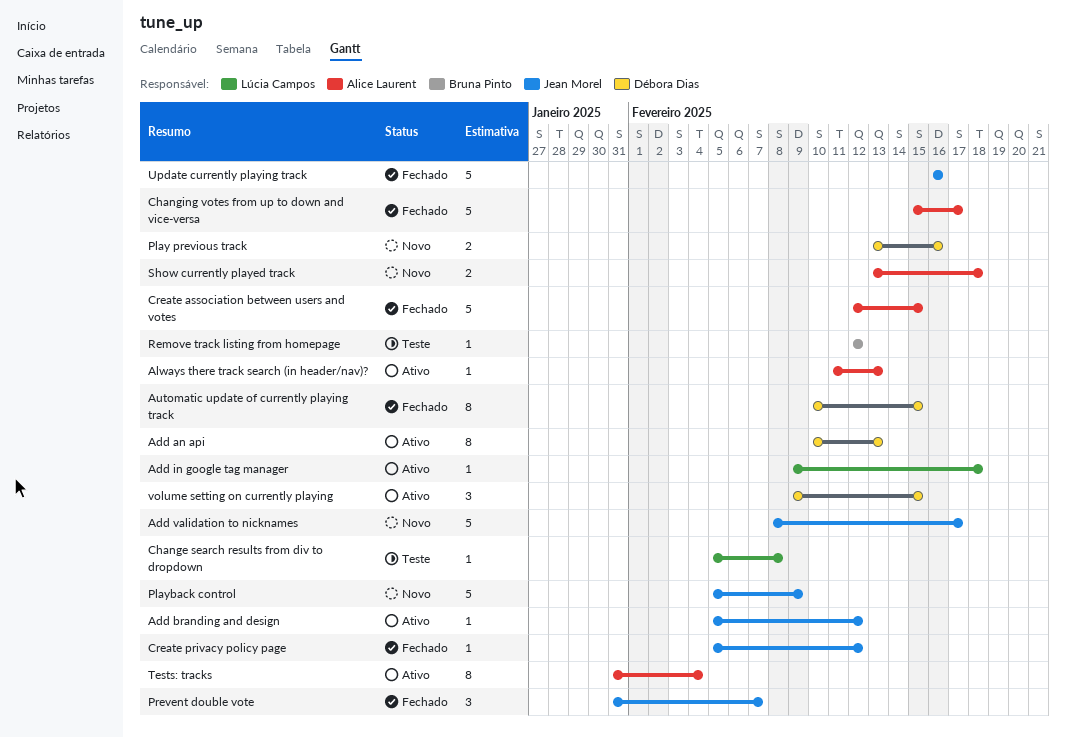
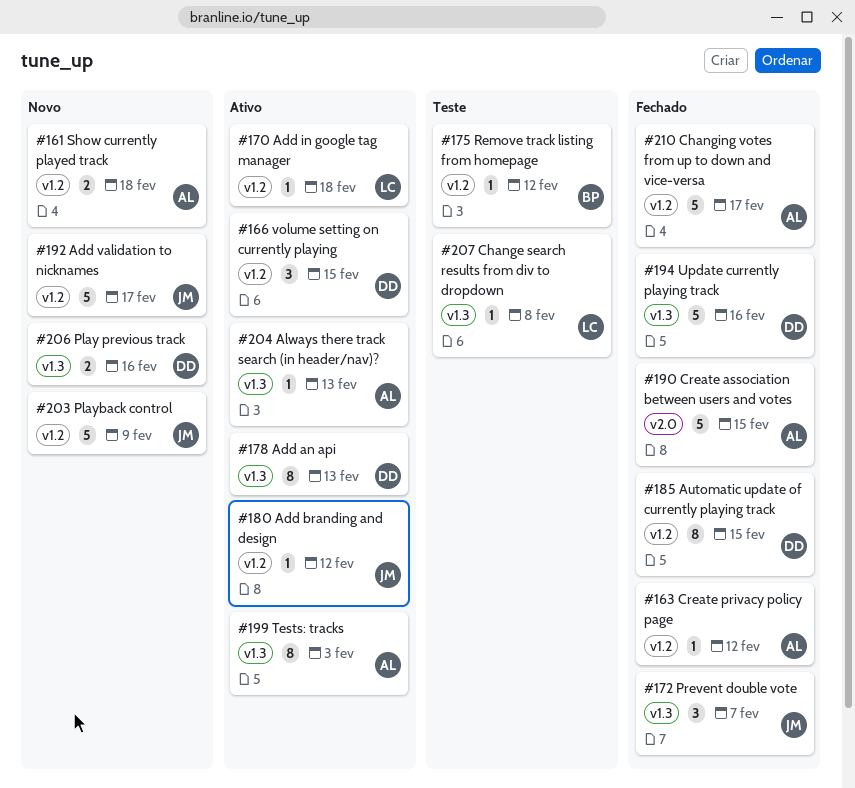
Create privacy policy page, owner: Jean Morel -> Alice Laurent
Tests: tracks, due: Feb 4 -> Feb 3
Update currently playing track, owner: Jean Morel -> Débora Dias

